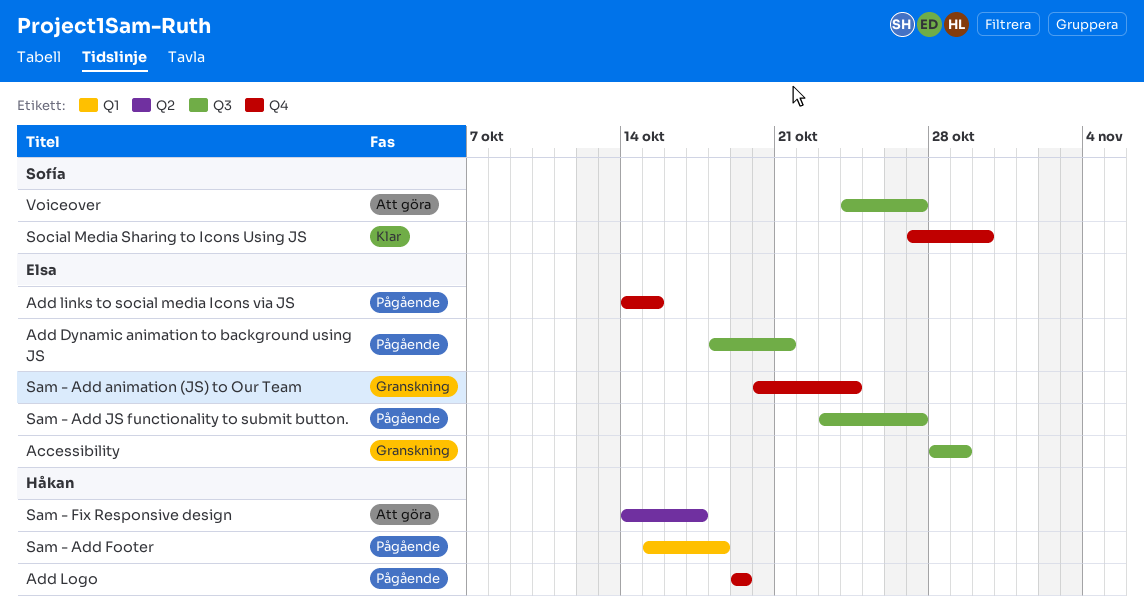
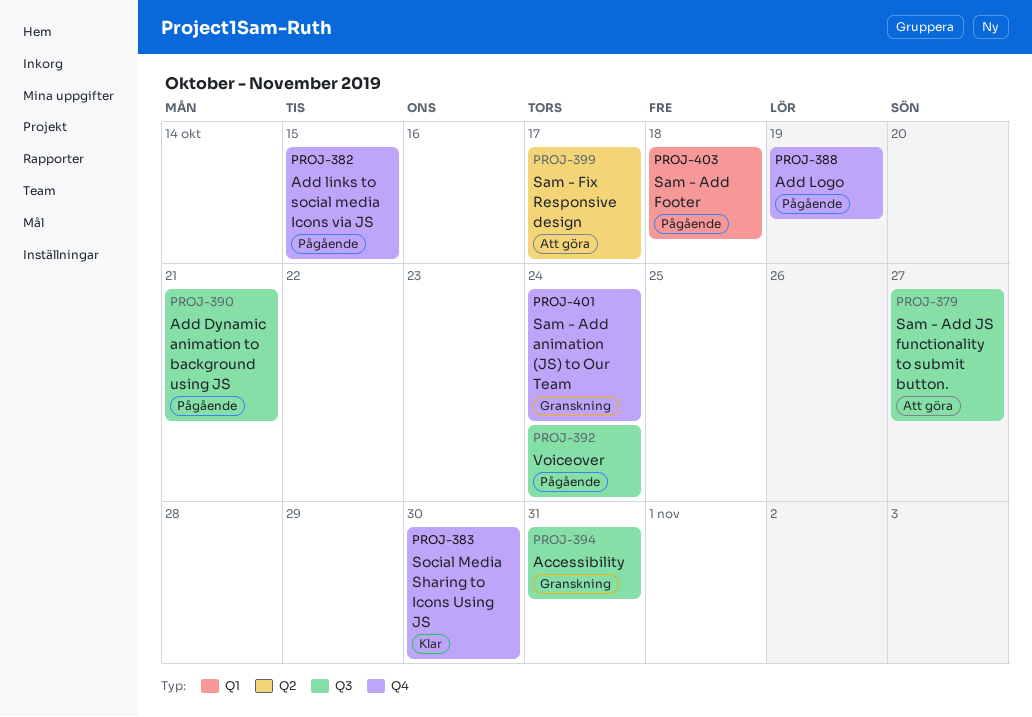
Accessibility, due: Oct 29 -> Oct 31
Sam - Add JS functionality to submit button., status: Pågående -> Att göra
Voiceover, status: Att göra -> Pågående
Voiceover, due: Oct 27 -> Oct 24

